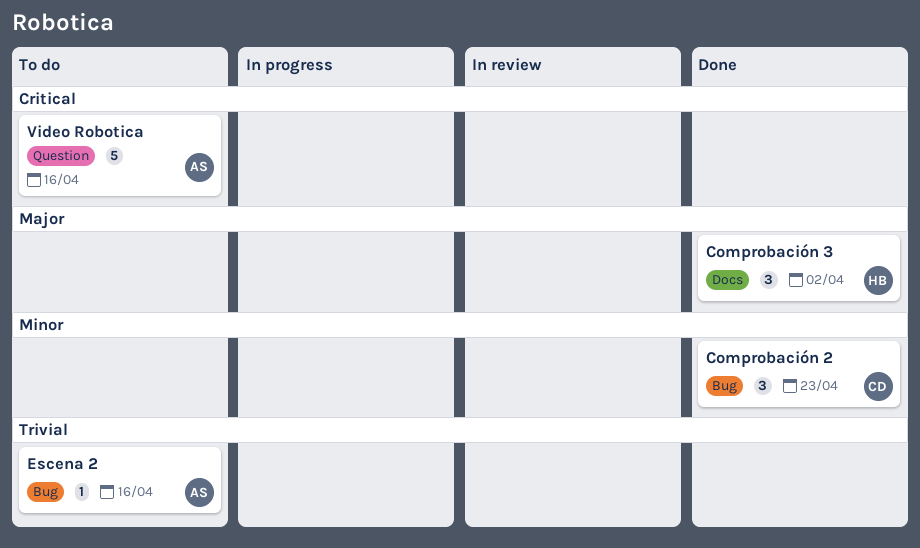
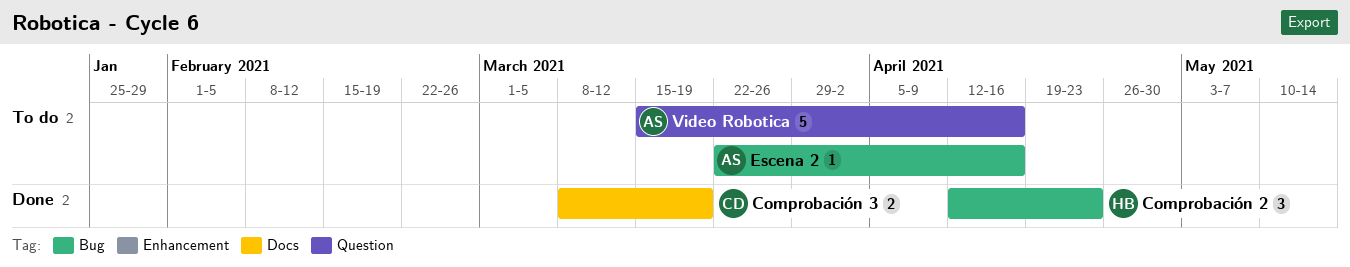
Comprobación 2, owner: CD -> HB
Comprobación 3, owner: HB -> CD
Comprobación 3, estimate: 3 -> 2
Comprobación 3, due: Apr 2 -> Mar 19

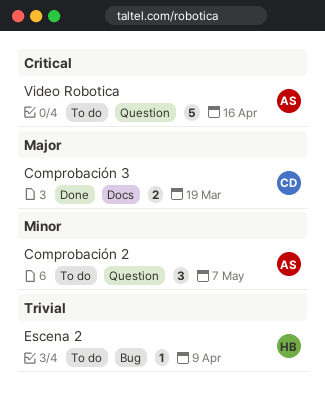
Comprobación 2, status: Done -> To do
Comprobación 2, owner: HB -> AS
Comprobación 2, label: Bug -> Question
Comprobación 2, due: Apr 23 -> May 7
Escena 2, owner: AS -> HB
Escena 2, due: Apr 16 -> Apr 9

